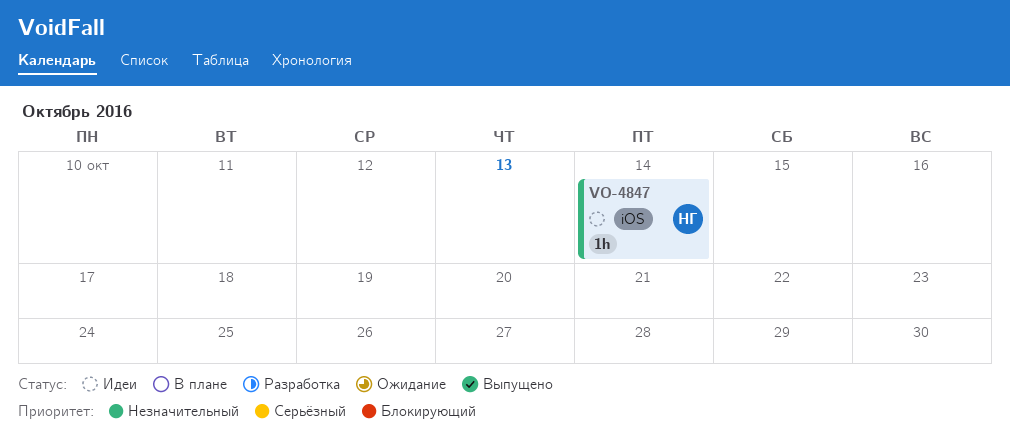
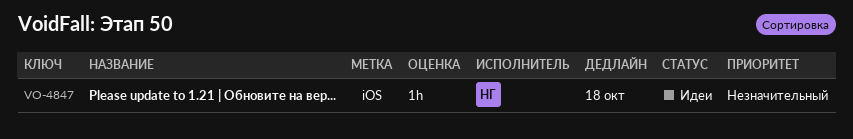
VO-4847, due: Oct 14 -> Oct 18

